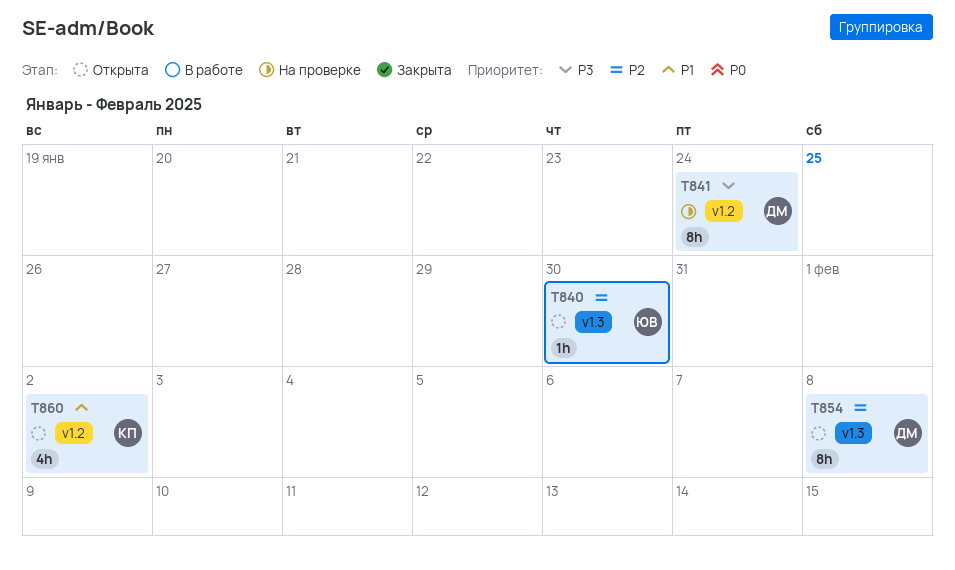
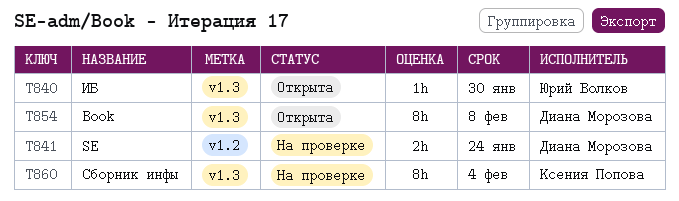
T841, estimate: 8h -> 2h
T860, status: Открыта -> На проверке
T860, label: v1.2 -> v1.3
T860, estimate: 4h -> 8h
T860, due: Feb 2 -> Feb 4

